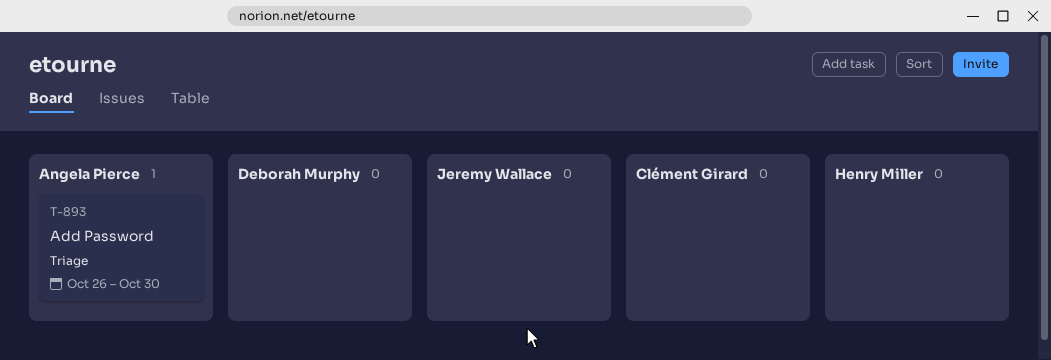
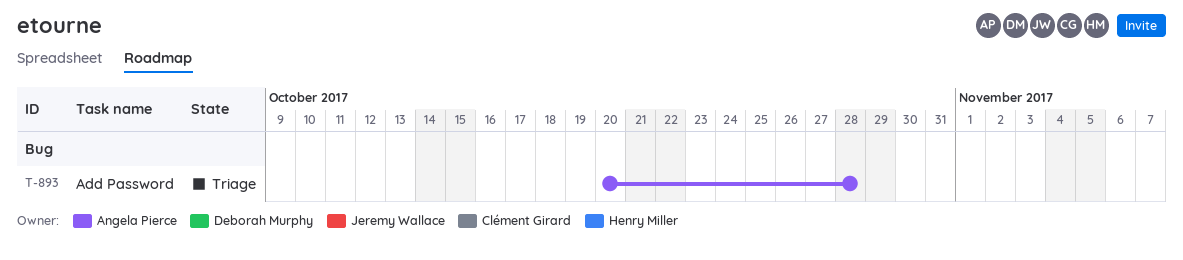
T-893, start: Oct 26 -> Oct 20
T-893, due: Oct 30 -> Oct 28

